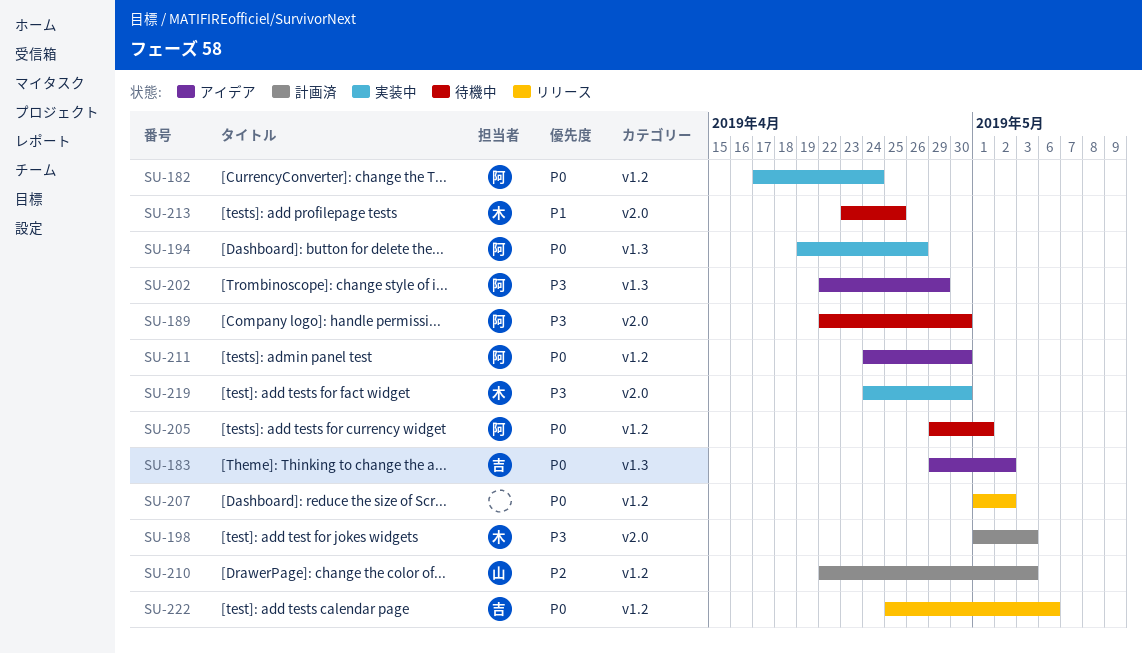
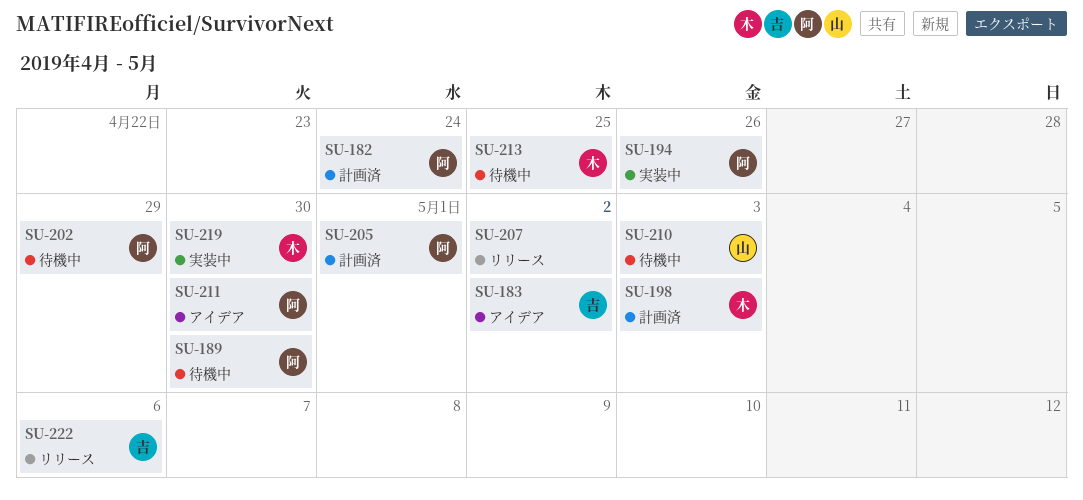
SU-182, status: 実装中 -> 計画済
SU-202, status: アイデア -> 待機中
SU-205, status: 待機中 -> 計画済
SU-210, status: 計画済 -> 待機中

